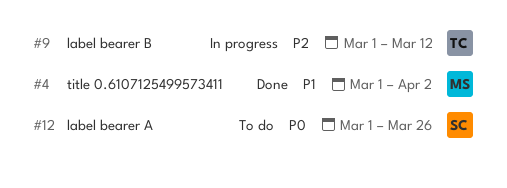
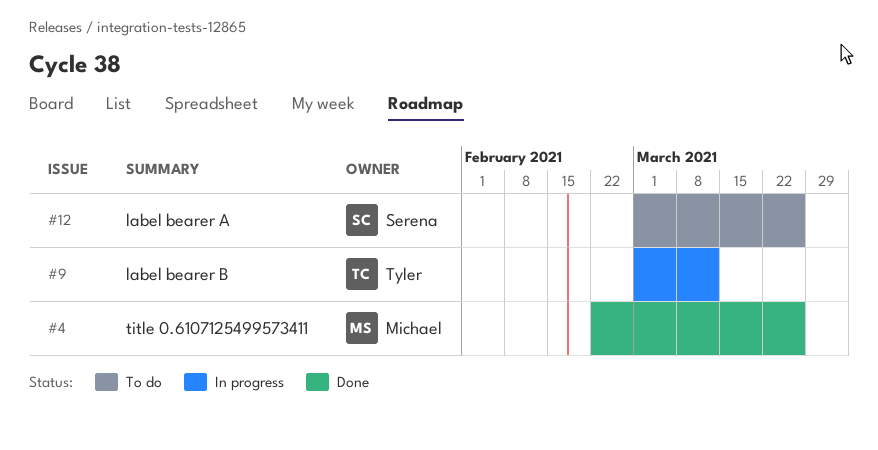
#4, start: Mar 1 -> Feb 22
#4, due: Apr 2 -> Mar 26

